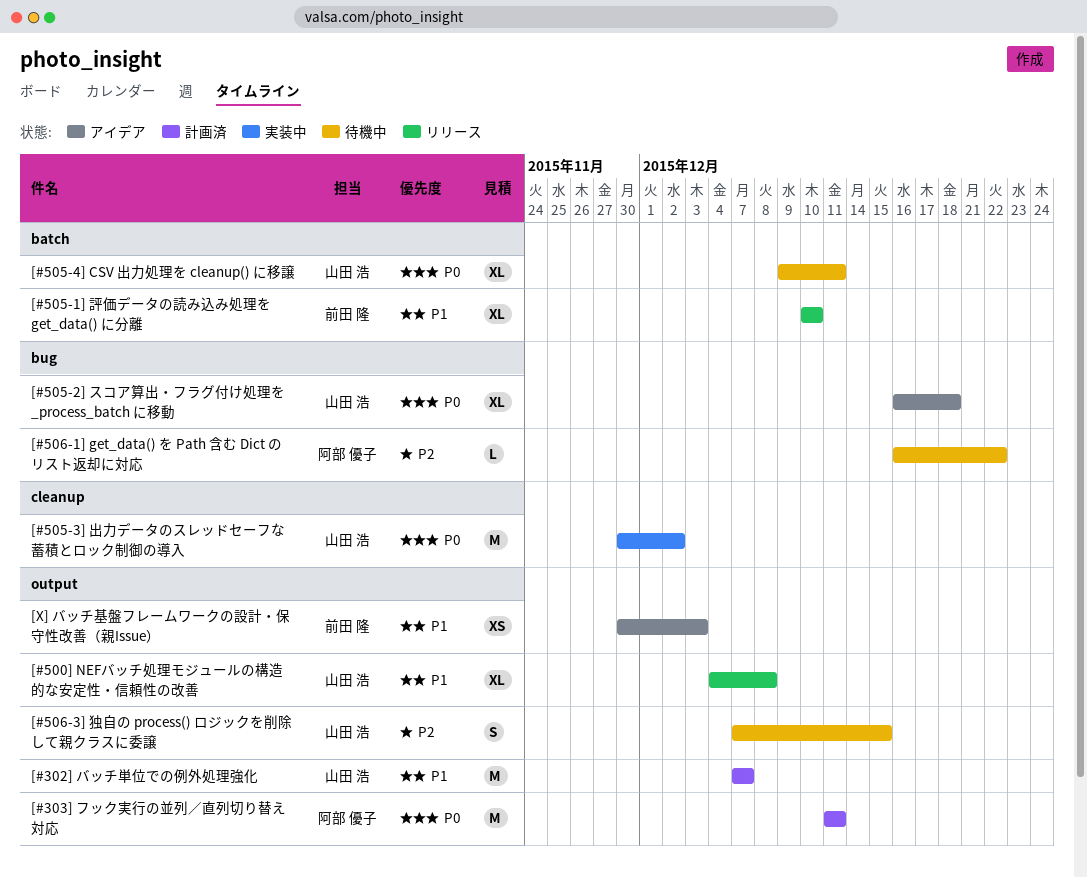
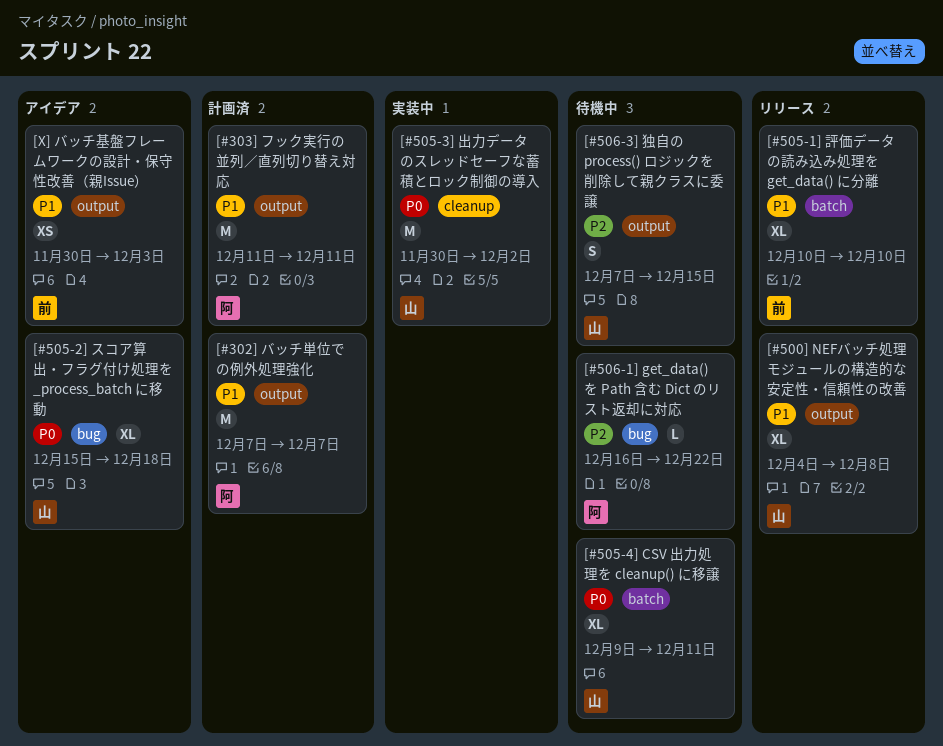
[#302] バッチ単位での例外処理強化, owner: 山田 浩 -> 阿部 優子
[#303] フック実行の並列／直列切り替え対応, priority: P0 -> P1
[#505-2] スコア算出・フラグ付け処理を _process_batch に移動, start: Dec 16 -> Dec 15

